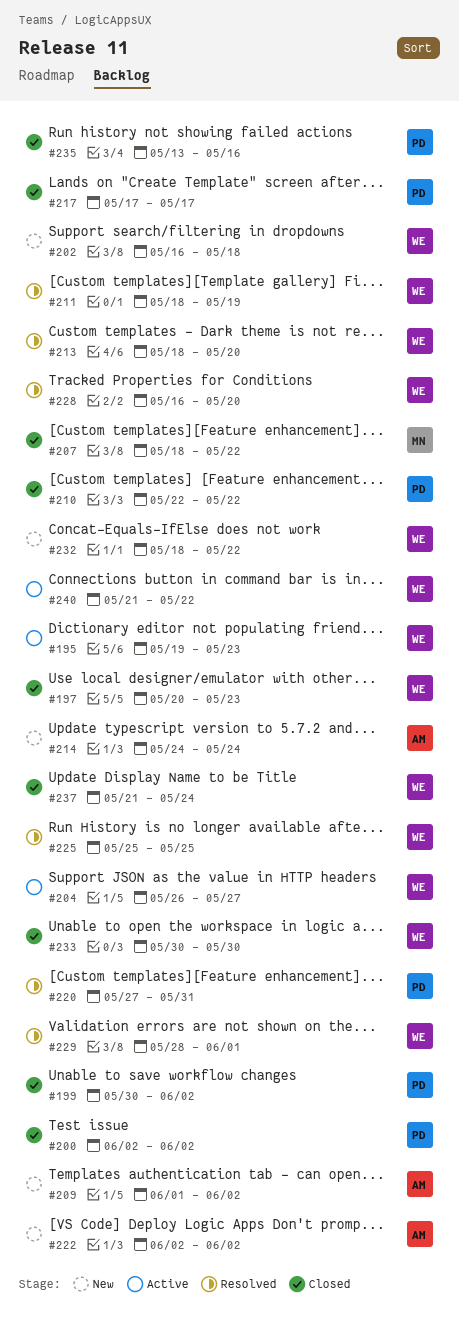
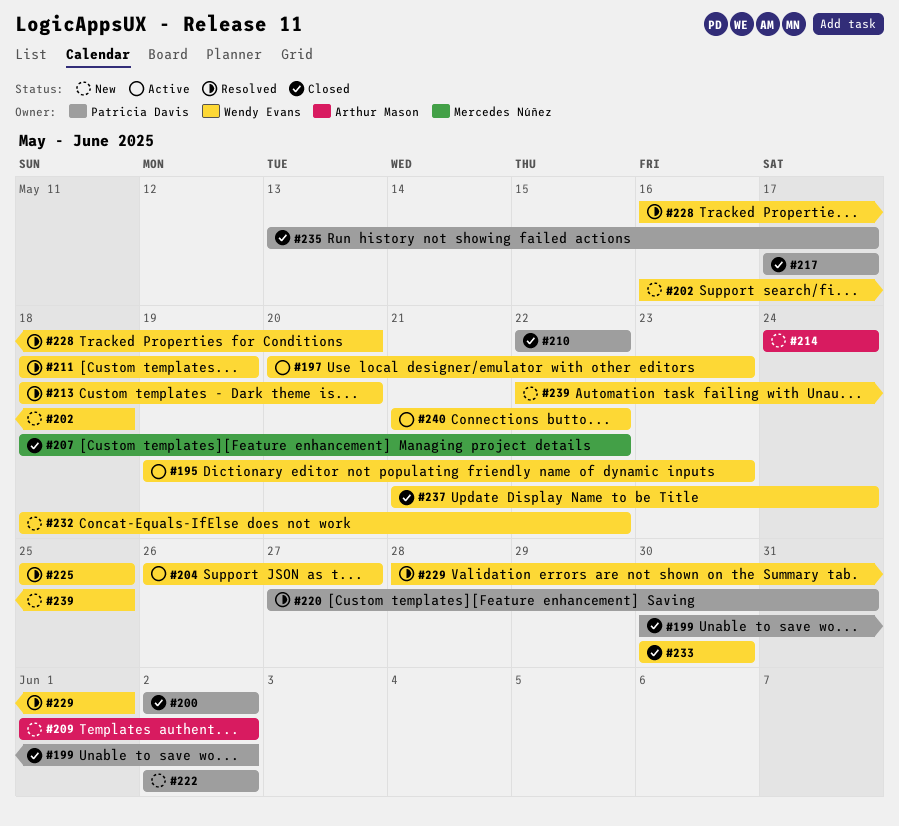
#197, status: Closed -> Active
#222, owner: Arthur Mason -> Patricia Davis
#235, due: May 16 -> May 17
#239: none -> present

